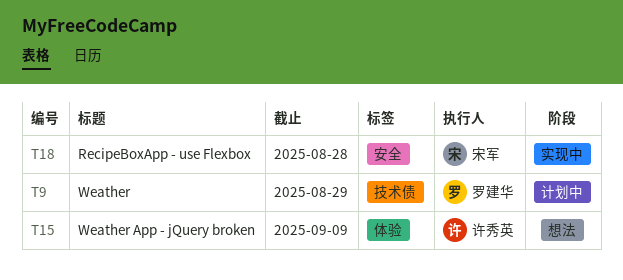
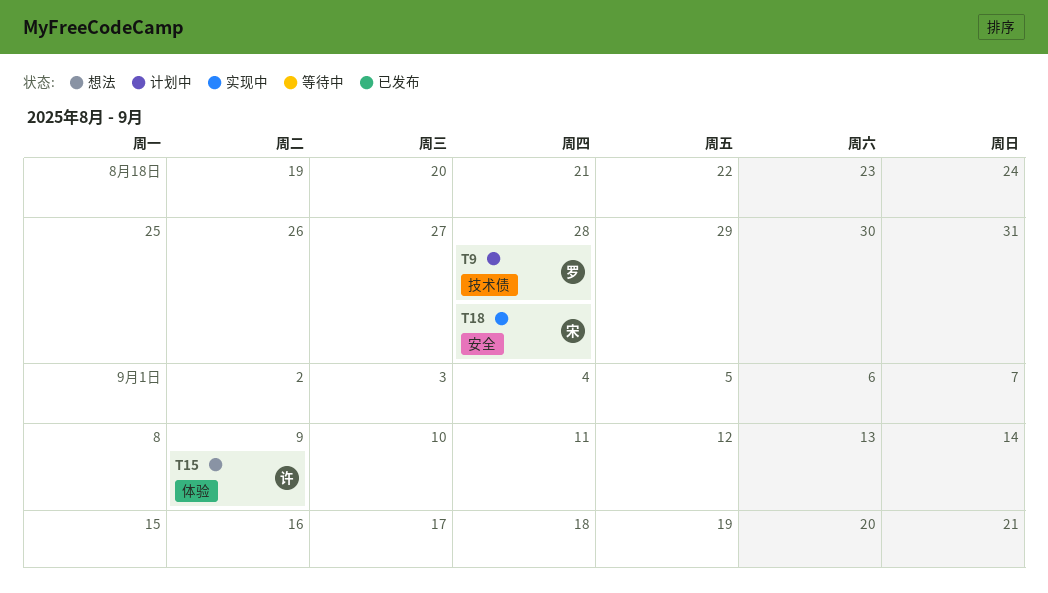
T9, due: Aug 29 -> Aug 28

